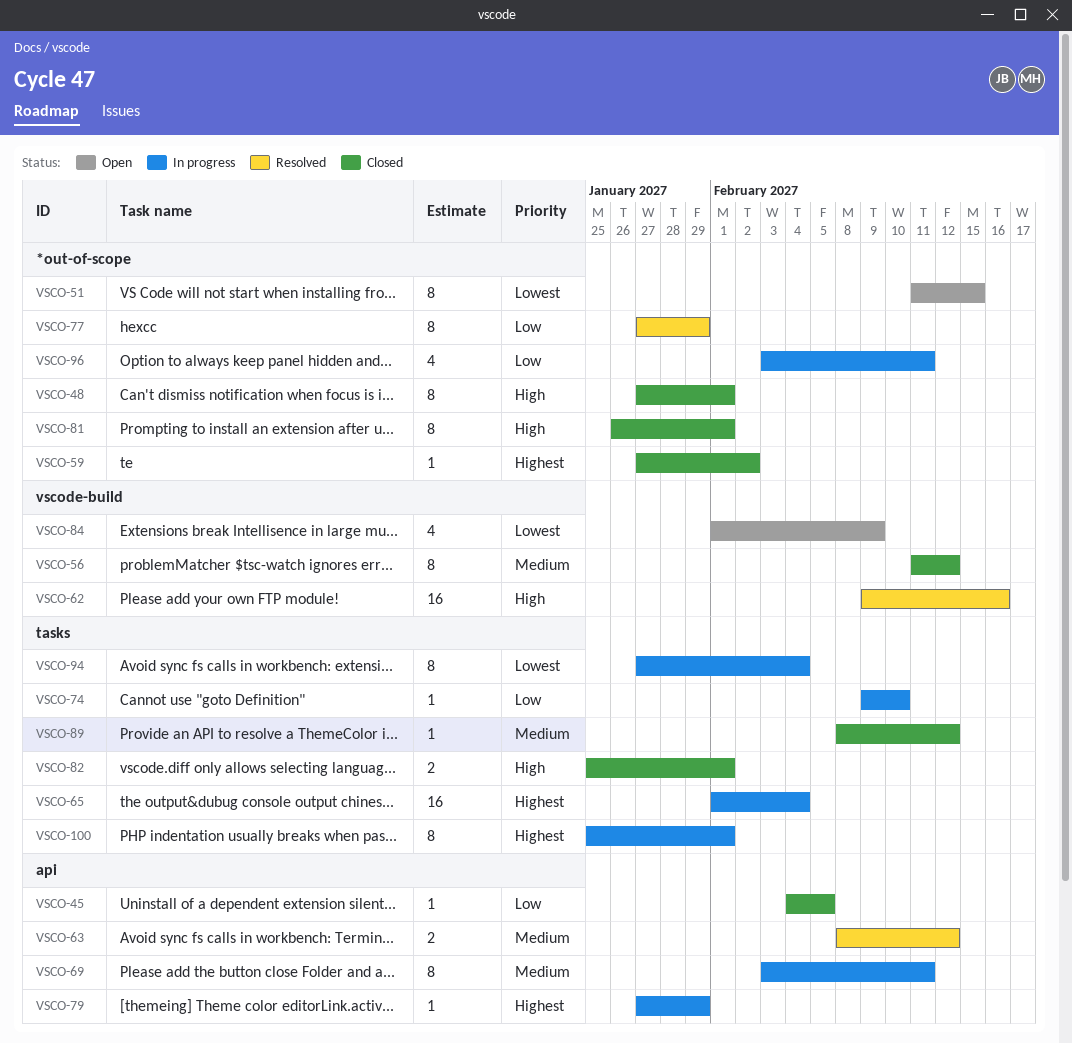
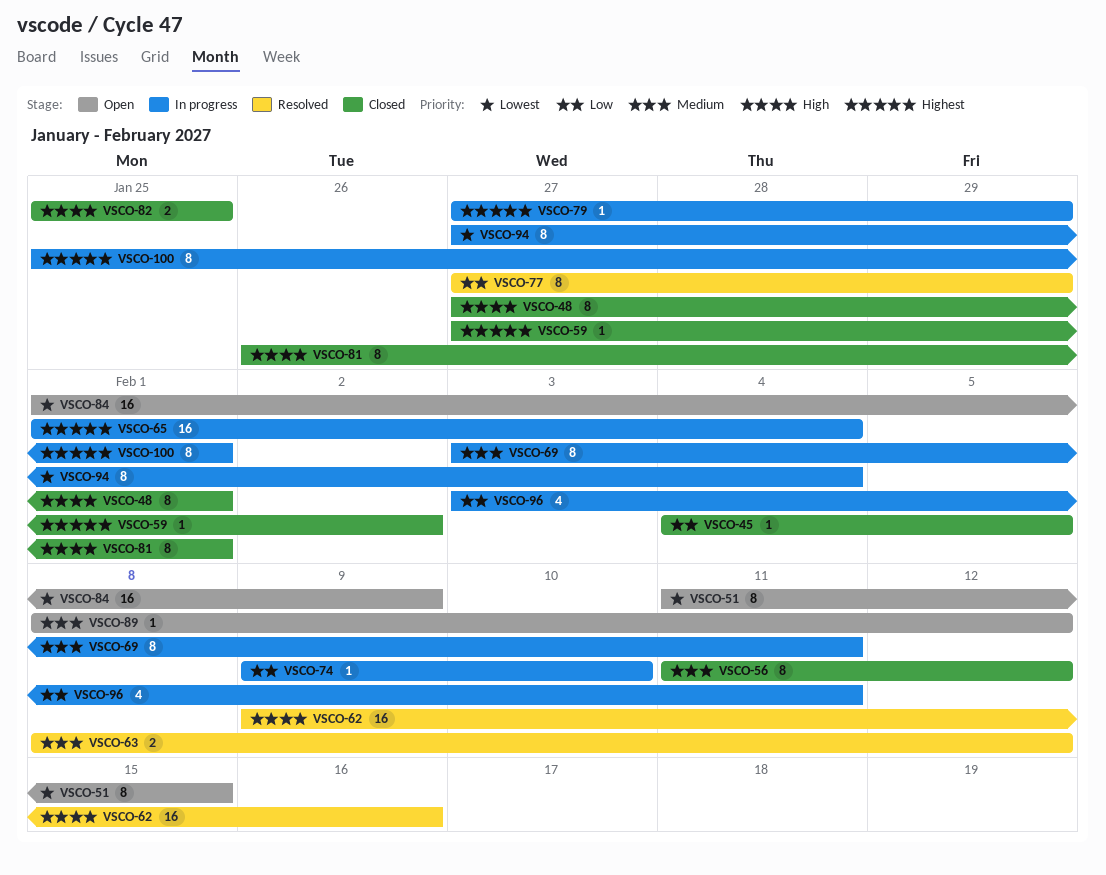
VSCO-82, due: Feb 1 -> Jan 25
VSCO-84, estimate: 4 -> 16
VSCO-89, status: Closed -> Open

